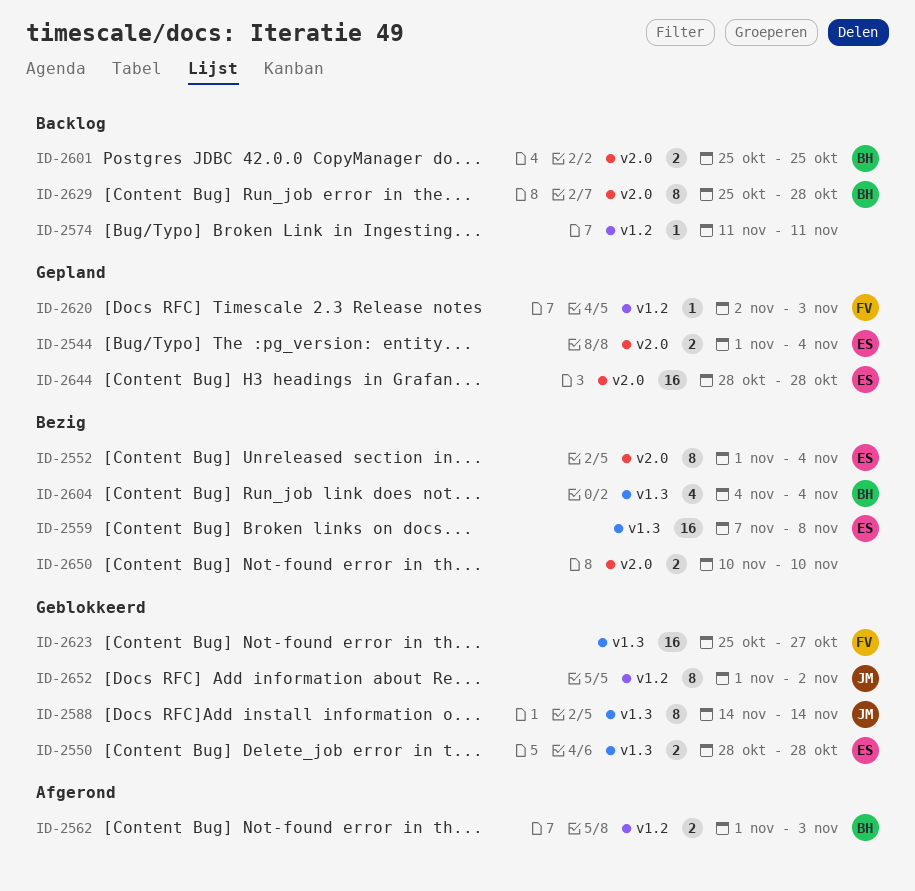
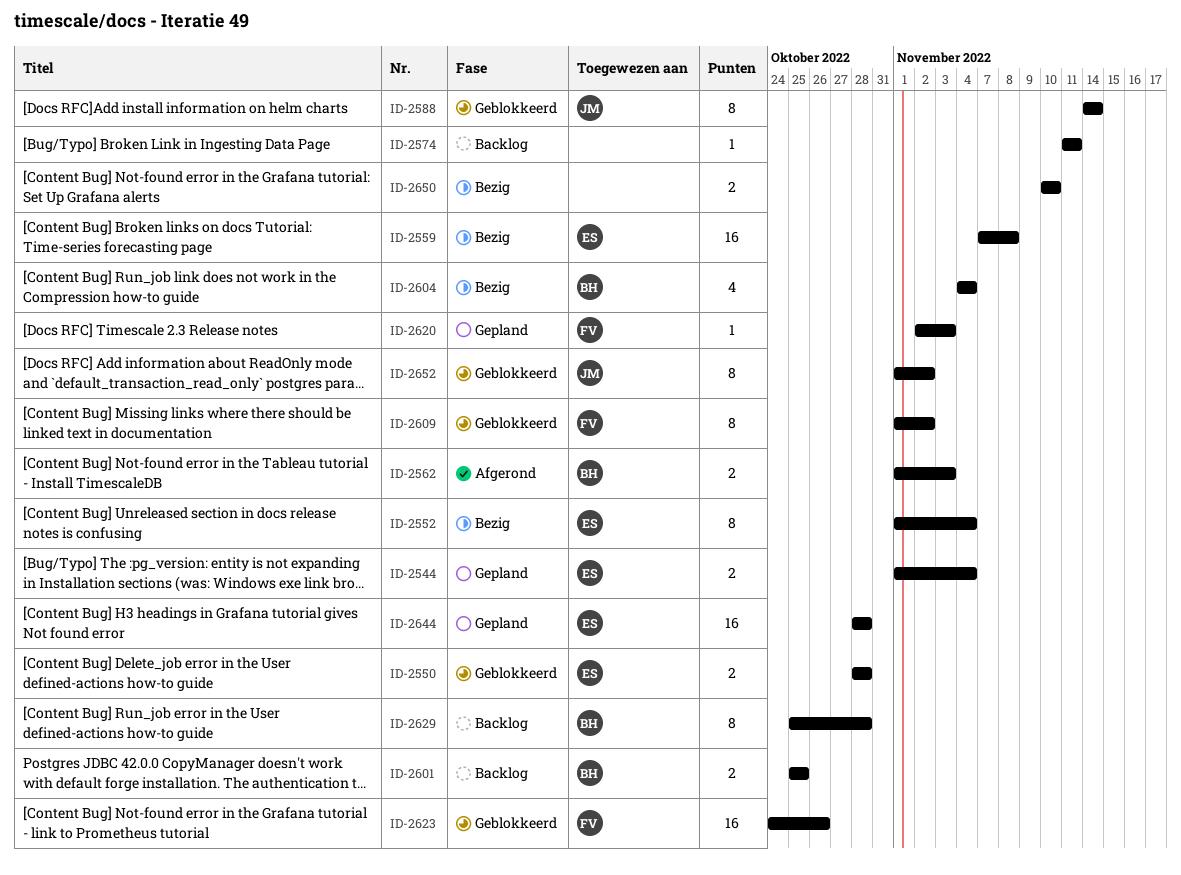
ID-2609: none -> present
ID-2623, start: Oct 25 -> Oct 24
ID-2623, due: Oct 27 -> Oct 26

